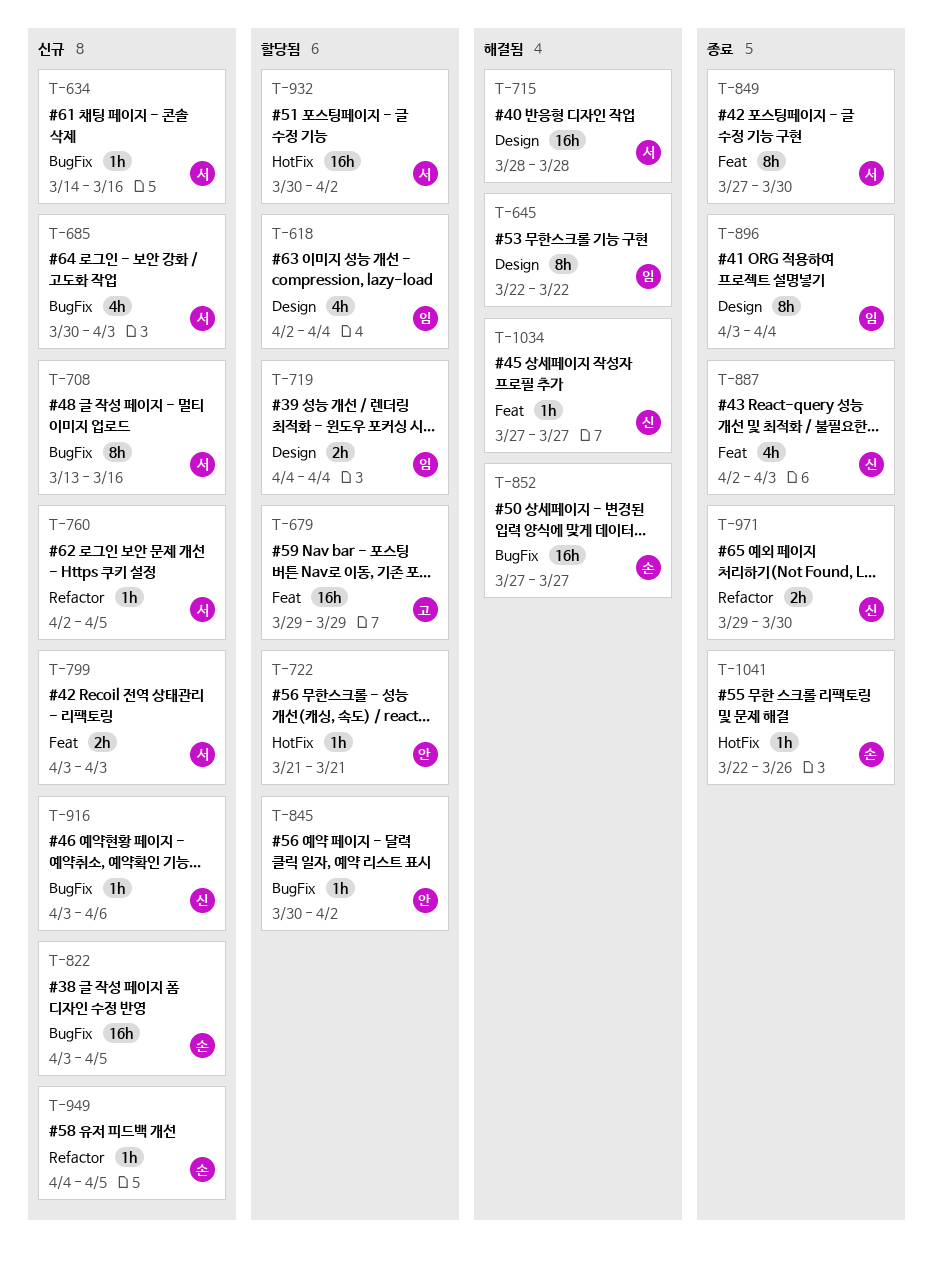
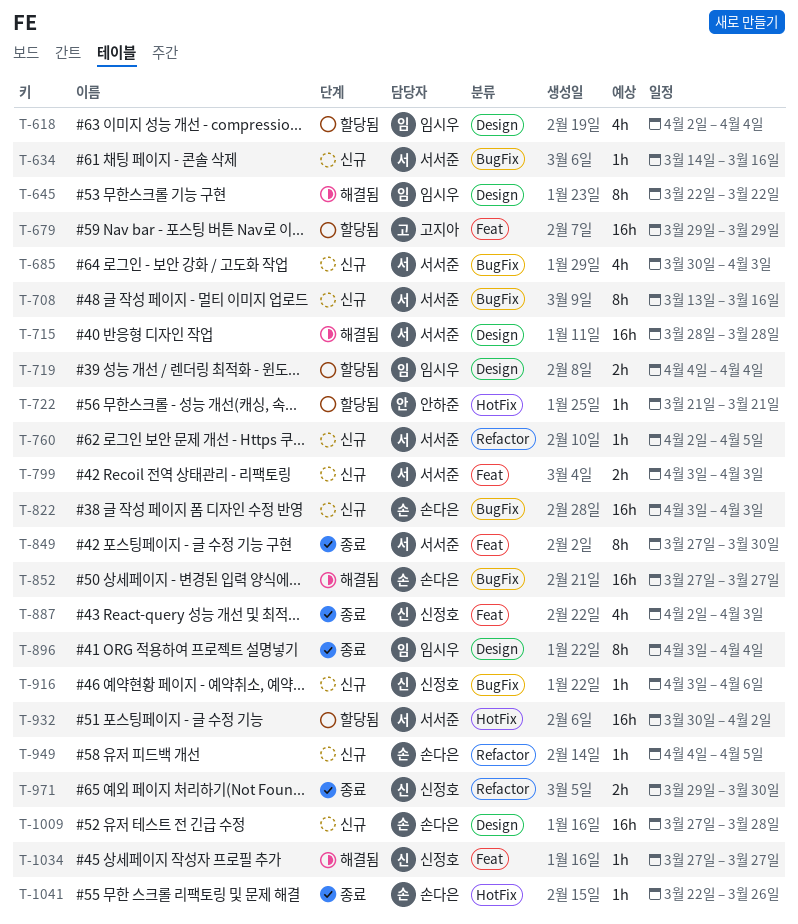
T-822, due: Apr 5 -> Apr 3
T-845: present -> none
T-1009: none -> present

